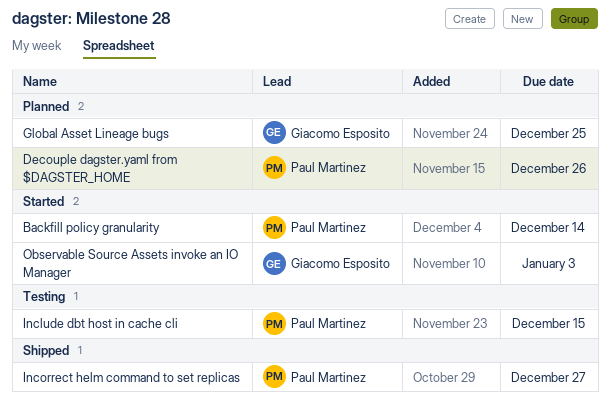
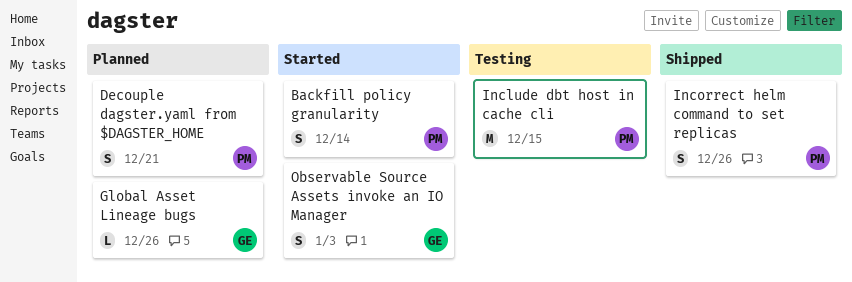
Decouple dagster.yaml from $DAGSTER_HOME, due: Dec 26 -> Dec 21
Global Asset Lineage bugs, due: Dec 25 -> Dec 26
Incorrect helm command to set replicas, due: Dec 27 -> Dec 26

